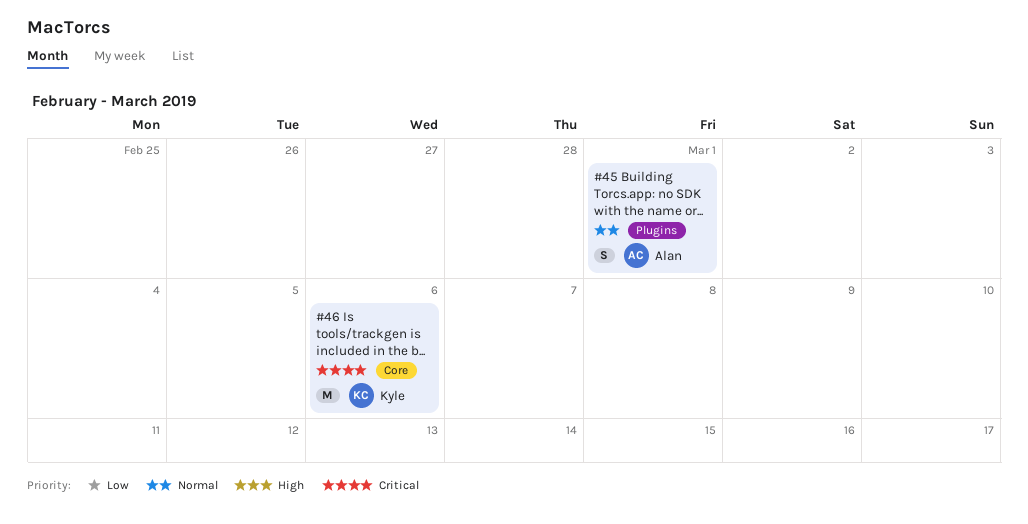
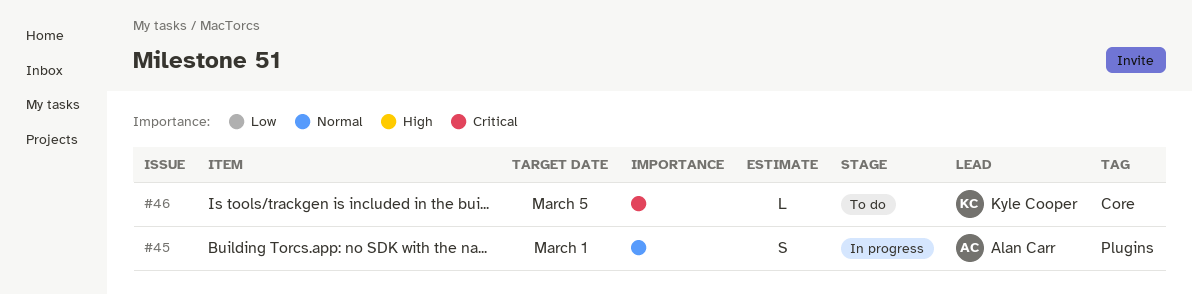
#46, estimate: M -> L
#46, due: Mar 6 -> Mar 5

